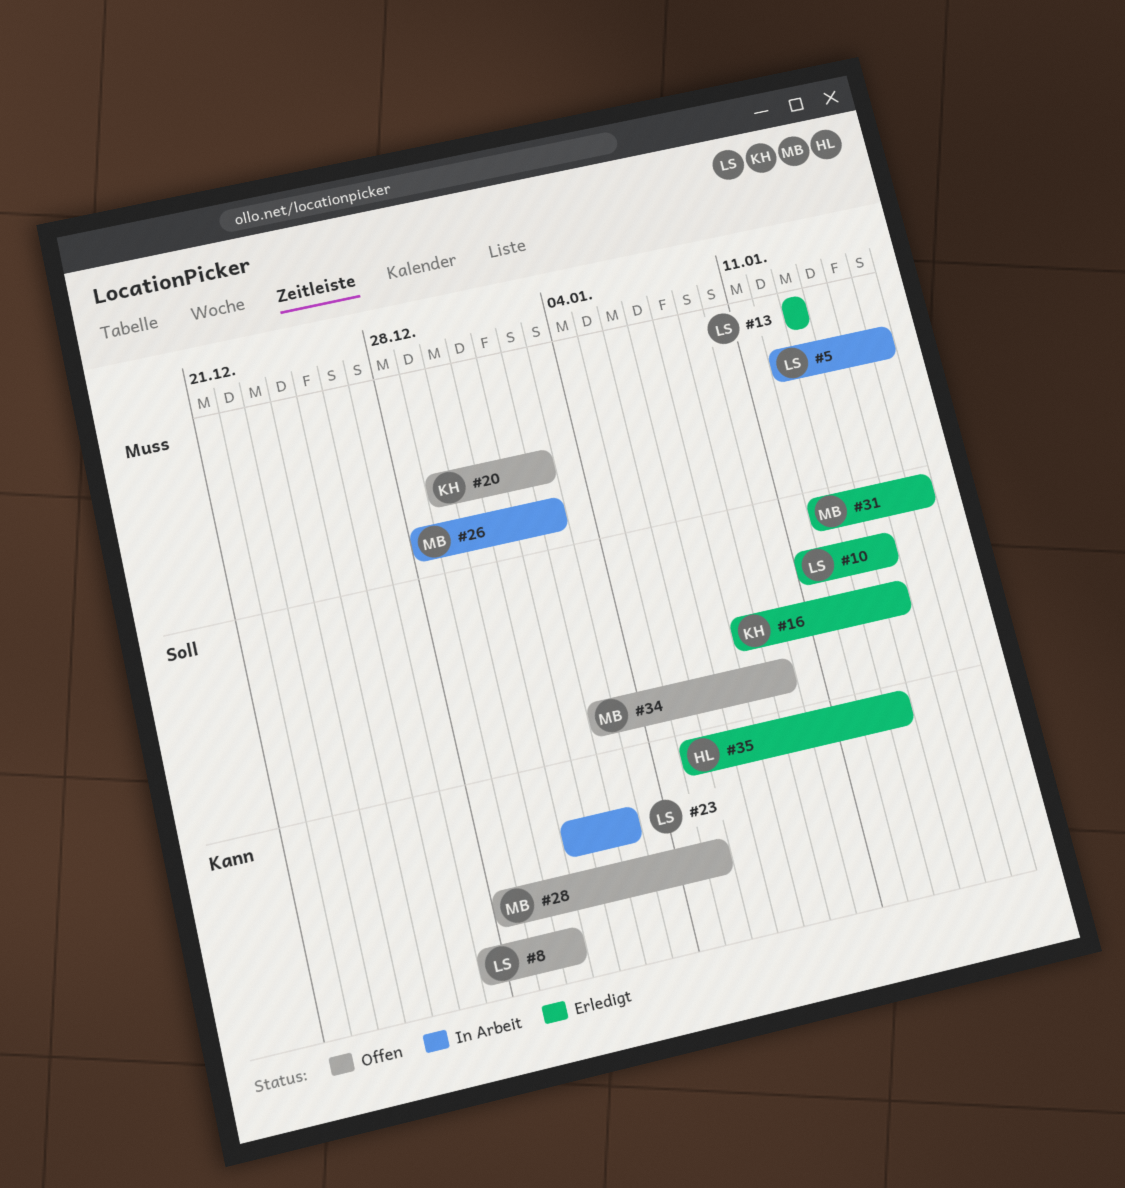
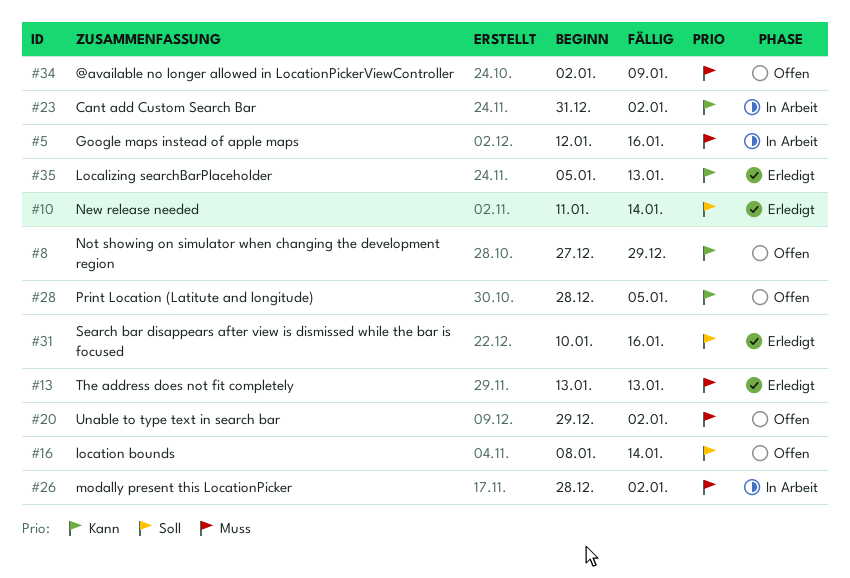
#8, due: Dec 30 -> Dec 29
#16, status: Erledigt -> Offen
#31, start: Jan 12 -> Jan 10
#34, priority: Soll -> Muss

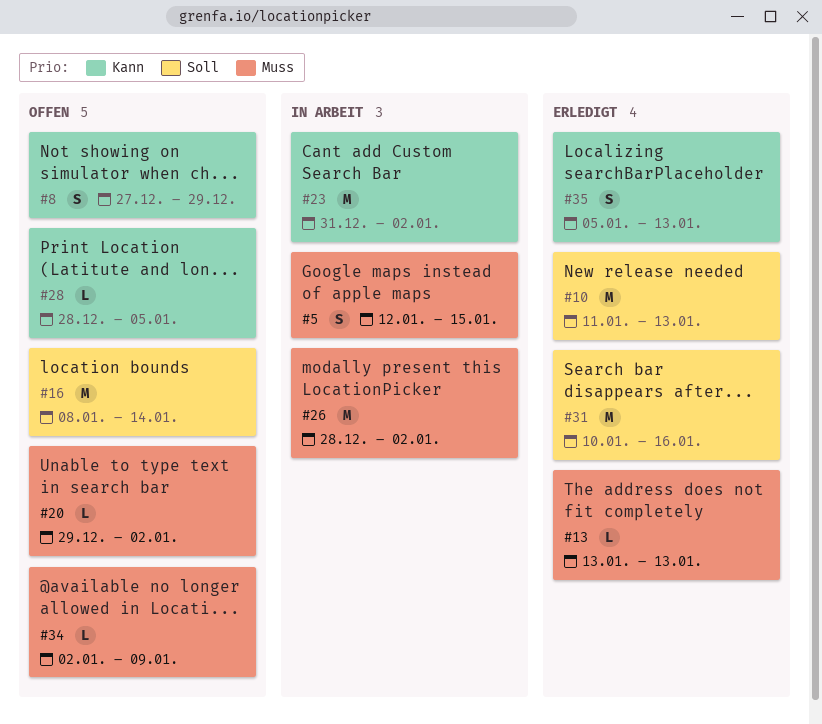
#5, due: Jan 16 -> Jan 15
#10, due: Jan 14 -> Jan 13

